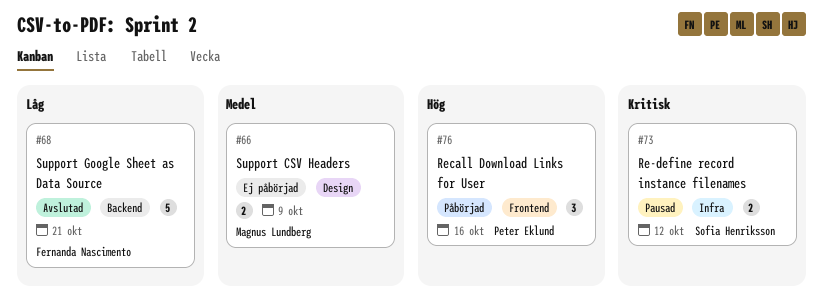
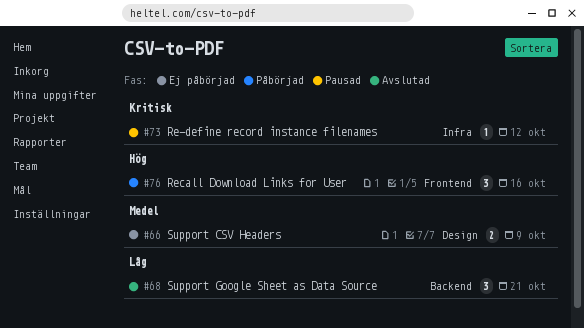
#68, estimate: 5 -> 3
#73, estimate: 2 -> 1

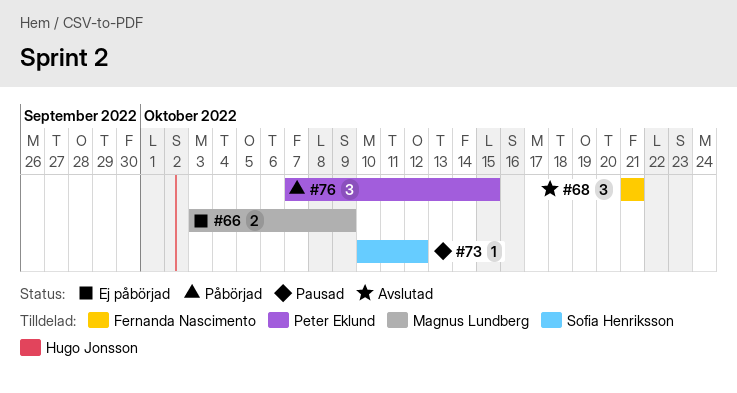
#76, due: Oct 16 -> Oct 15

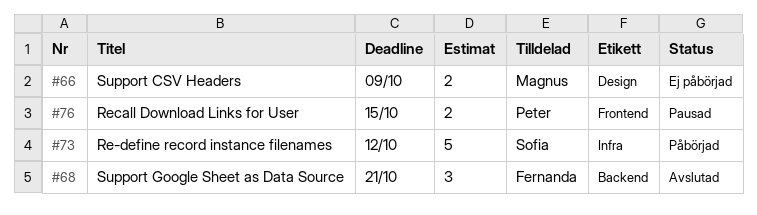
#73, status: Pausad -> Påbörjad
#73, estimate: 1 -> 5
#76, status: Påbörjad -> Pausad
#76, estimate: 3 -> 2

